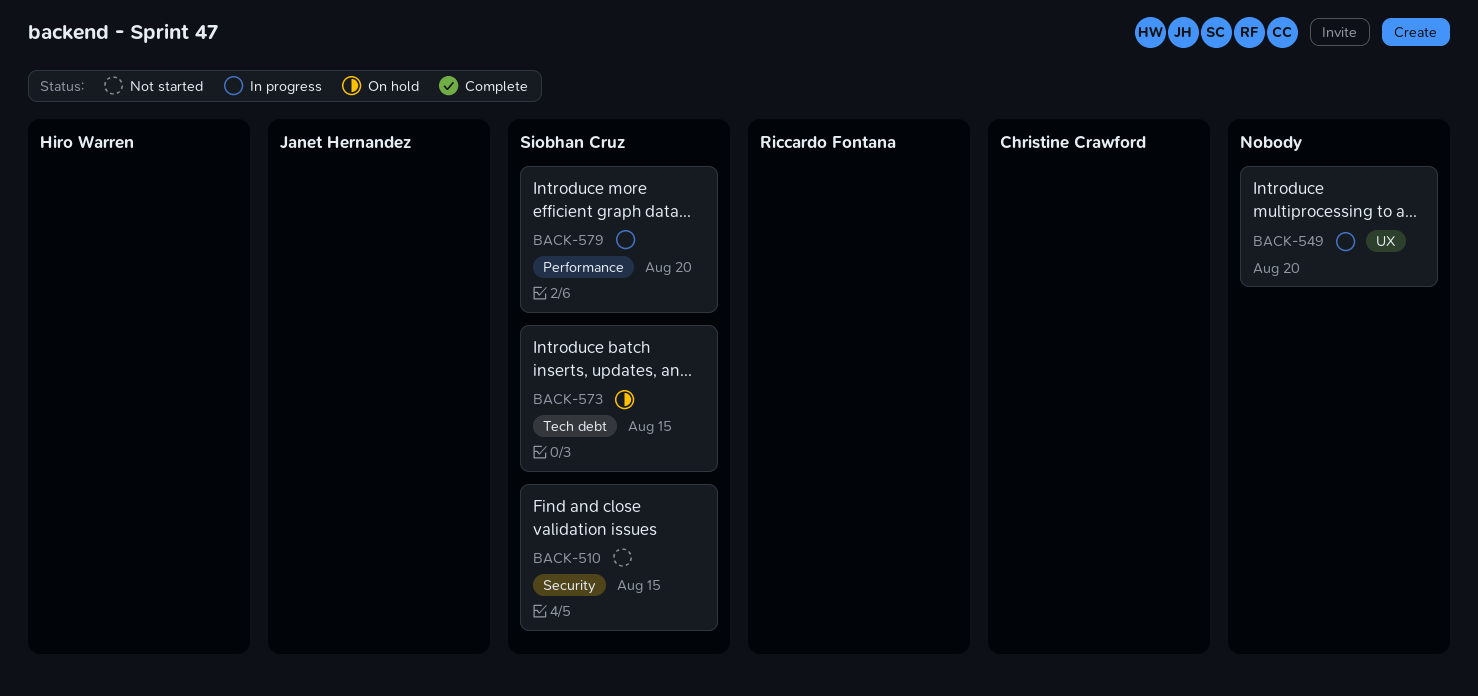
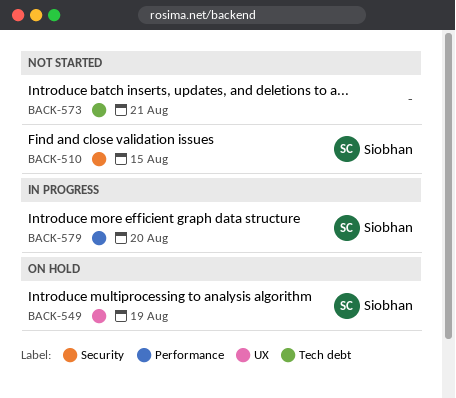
BACK-549, status: In progress -> On hold
BACK-549, owner: none -> Siobhan Cruz
BACK-549, due: Aug 20 -> Aug 19
BACK-573, status: On hold -> Not started
BACK-573, owner: Siobhan Cruz -> none
BACK-573, due: Aug 15 -> Aug 21

